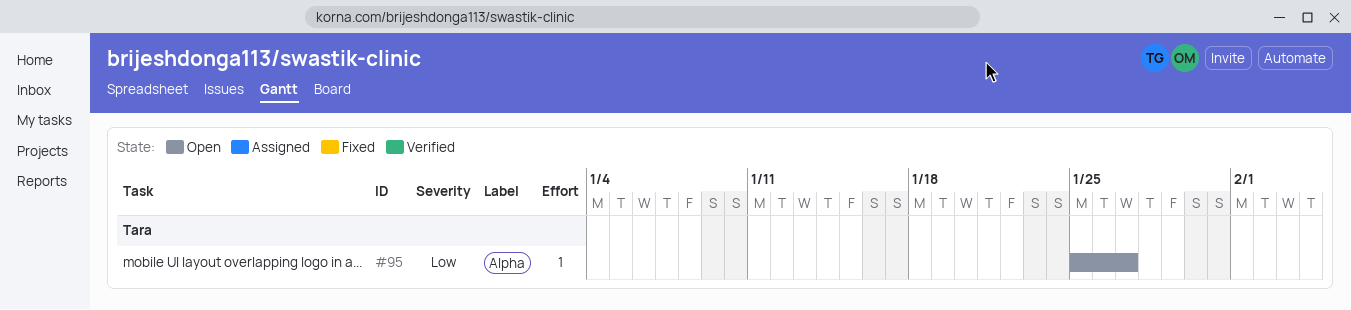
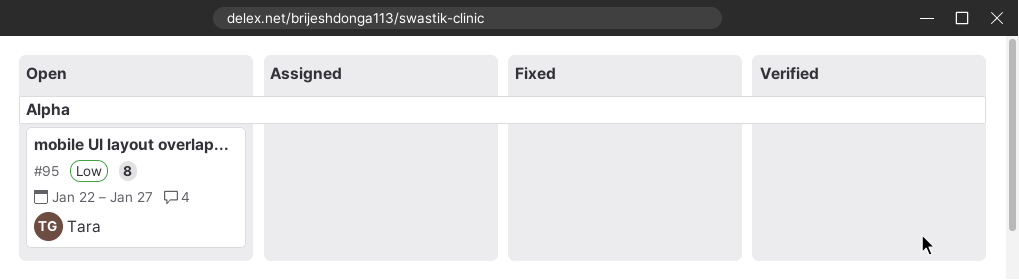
#95, estimate: 1 -> 8
#95, start: Jan 25 -> Jan 22

